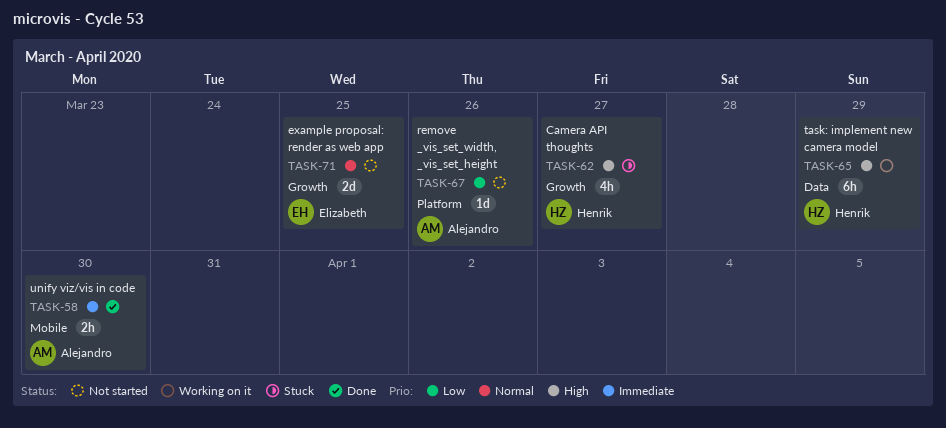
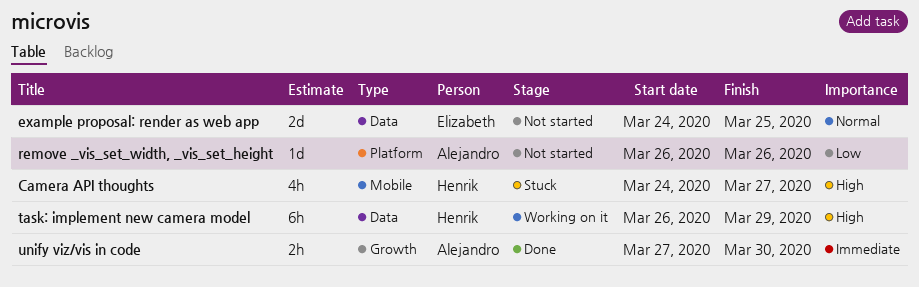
Camera API thoughts, label: Growth -> Mobile
example proposal: render as web app, label: Growth -> Data
unify viz/vis in code, label: Mobile -> Growth

